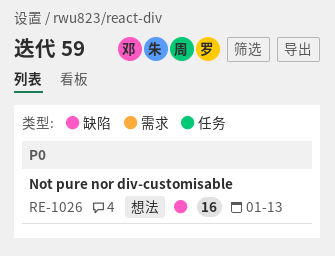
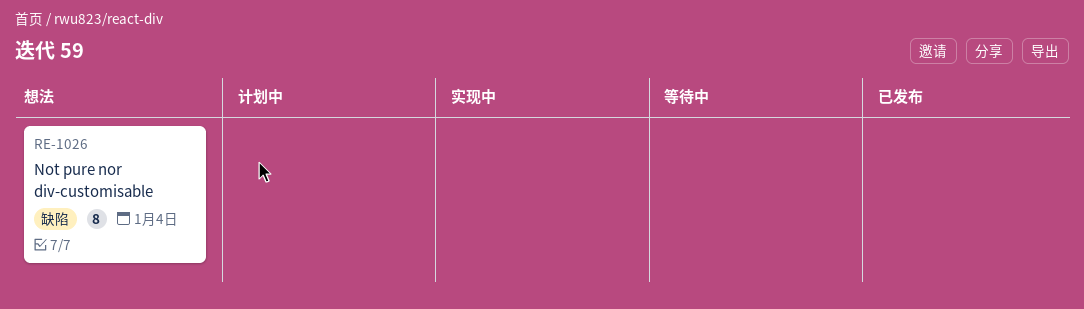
RE-1026, estimate: 16 -> 8
RE-1026, due: Jan 13 -> Jan 4

